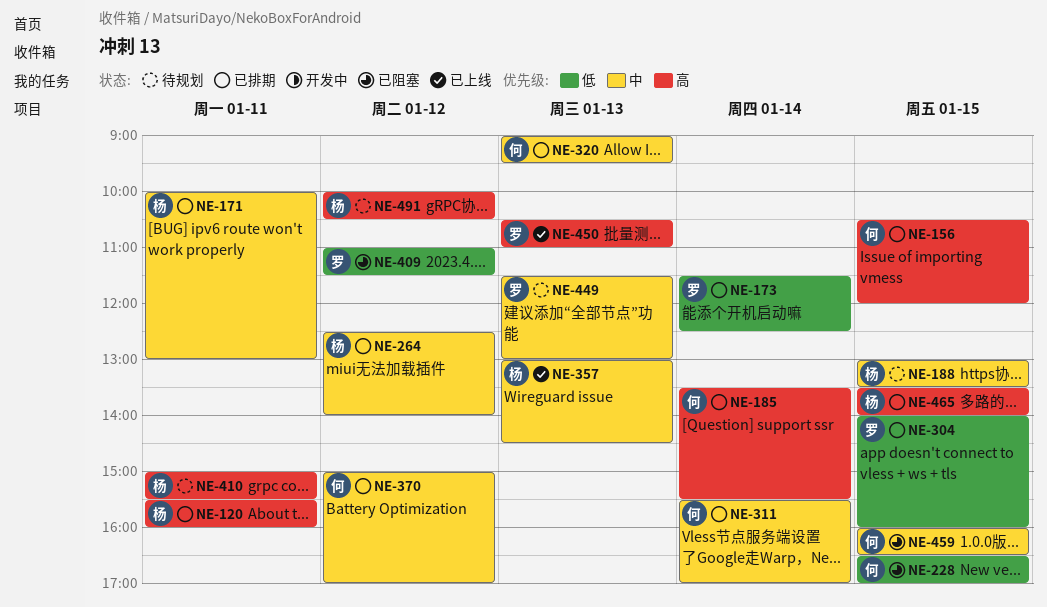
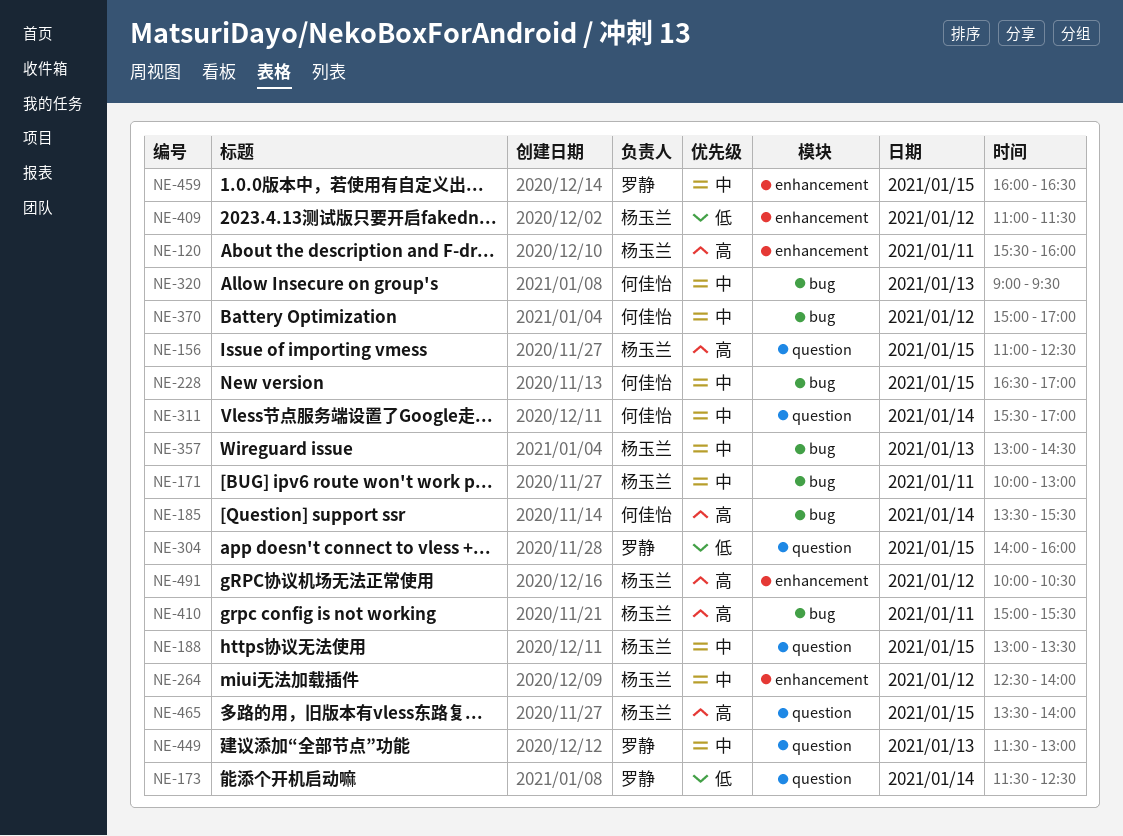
NE-156, owner: 何佳怡 -> 杨玉兰
NE-156, begins: 10:30 -> 11:00
NE-156, ends: 12:00 -> 12:30
NE-228, priority: 低 -> 中
NE-409, owner: 罗静 -> 杨玉兰
NE-450: present -> none
NE-459, owner: 何佳怡 -> 罗静

